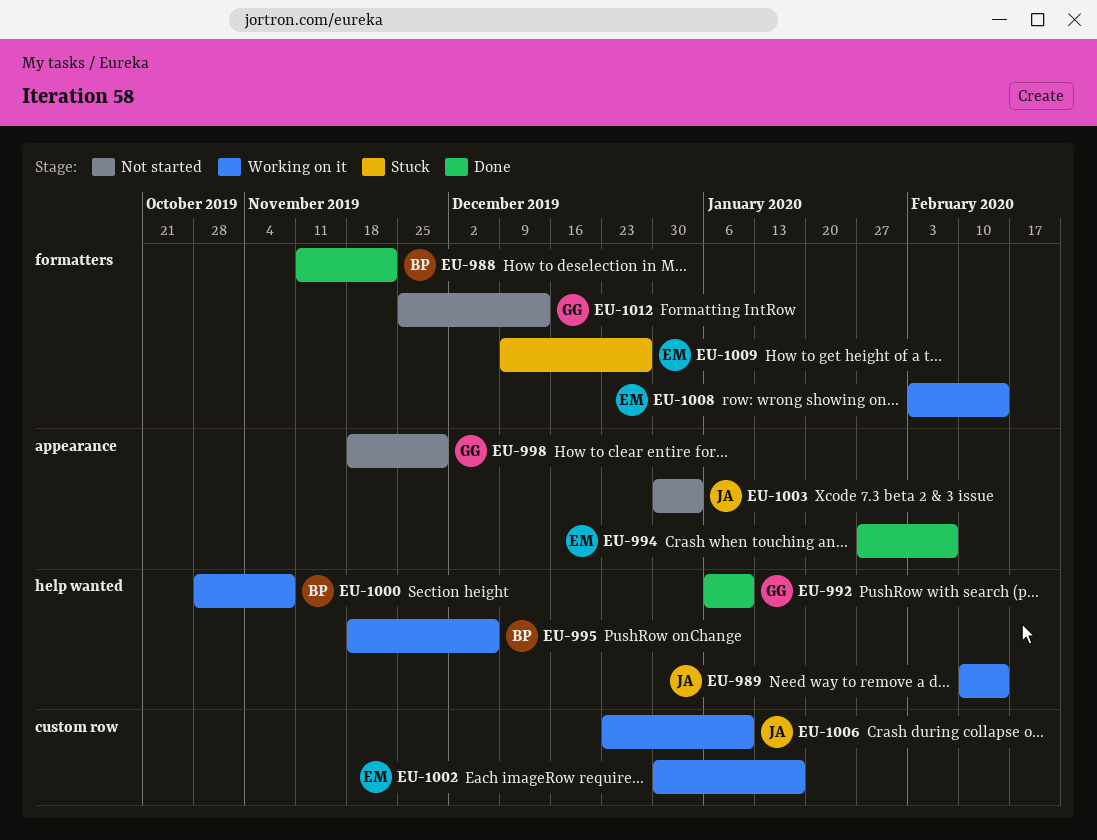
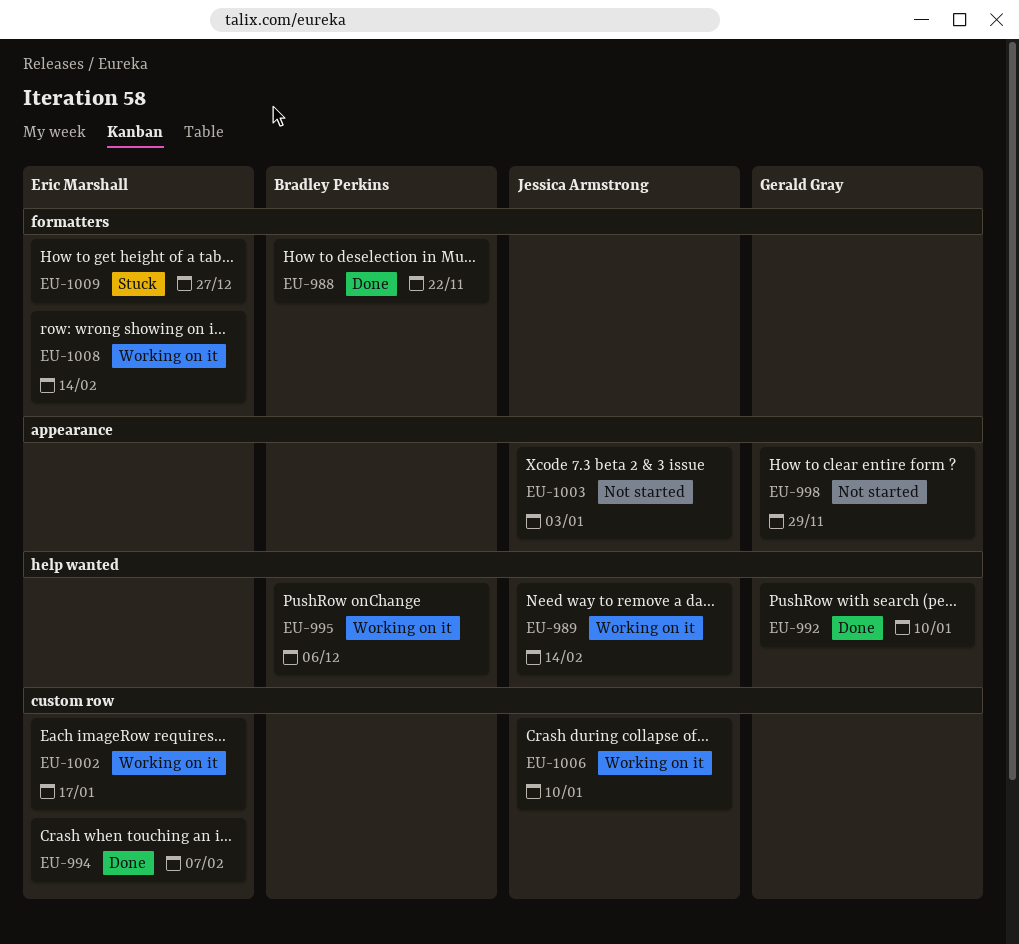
EU-994, label: appearance -> custom row
EU-1000: present -> none
EU-1012: present -> none

